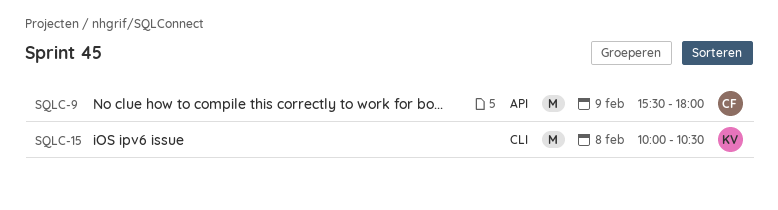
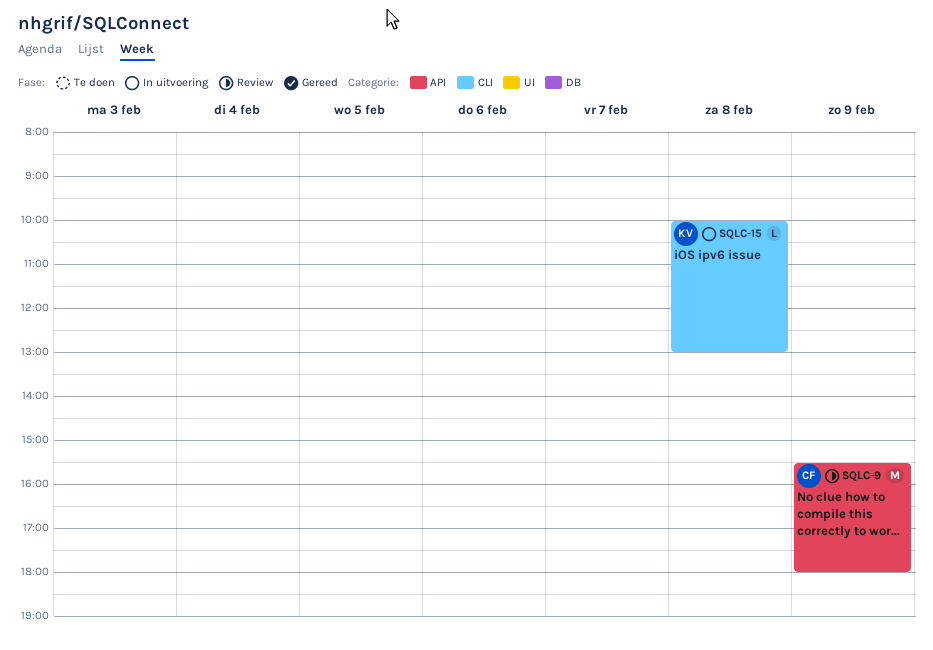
SQLC-15, estimate: M -> L
SQLC-15, ends: 10:30 -> 13:00

